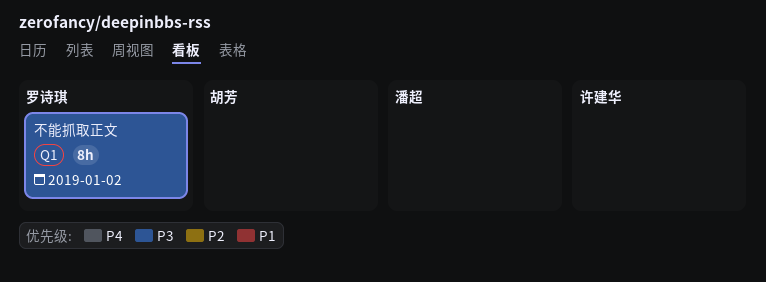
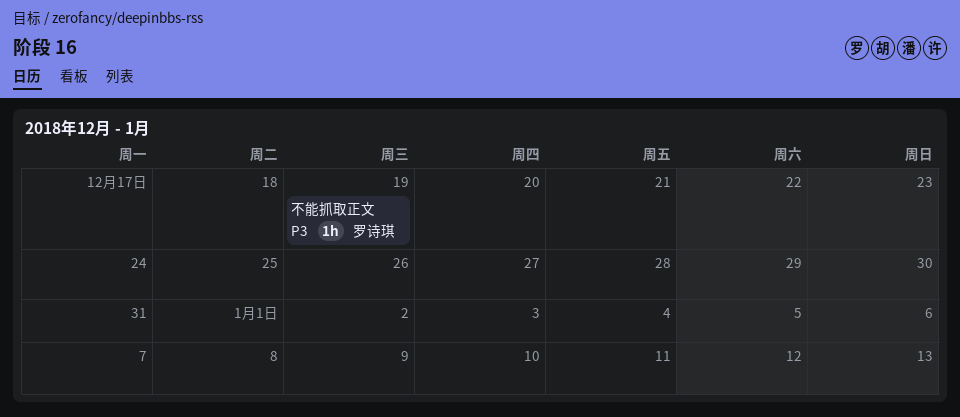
不能抓取正文, estimate: 8h -> 1h
不能抓取正文, due: Jan 2 -> Dec 19

